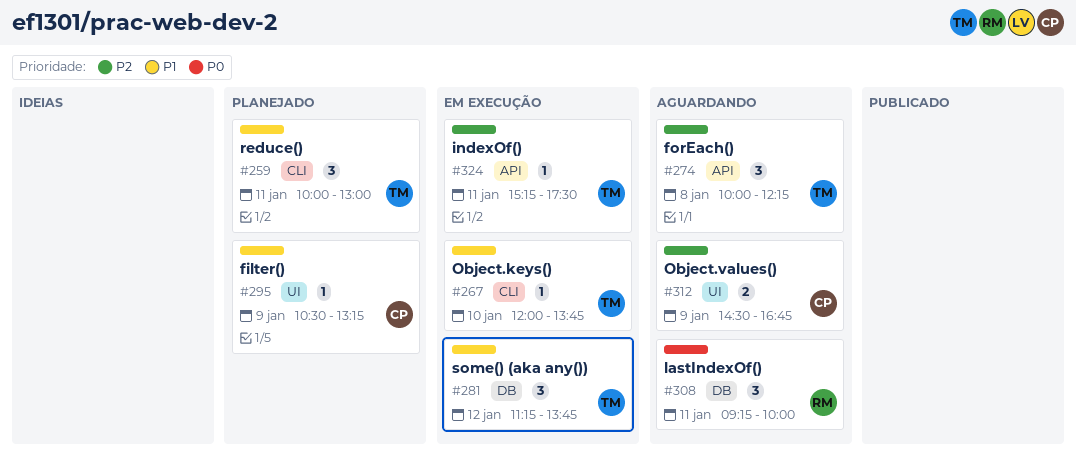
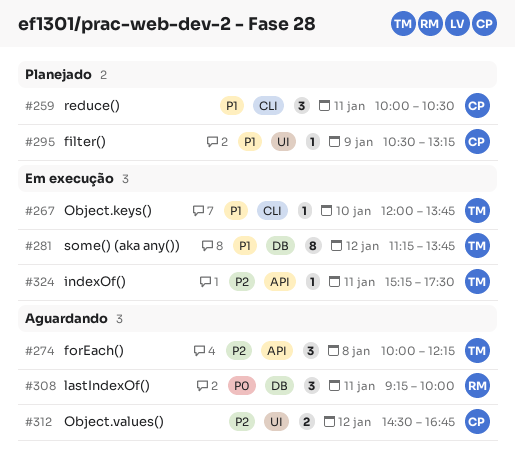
#259, owner: TM -> CP
#259, ends: 13:00 -> 10:30
#281, estimate: 3 -> 8
#312, day: Jan 9 -> Jan 12

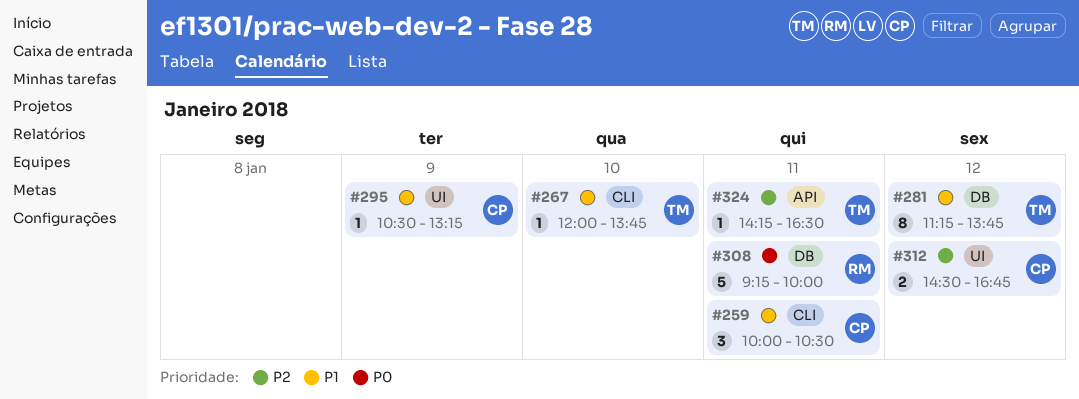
#274: present -> none
#308, estimate: 3 -> 5
#324, begins: 15:15 -> 14:15
#324, ends: 17:30 -> 16:30

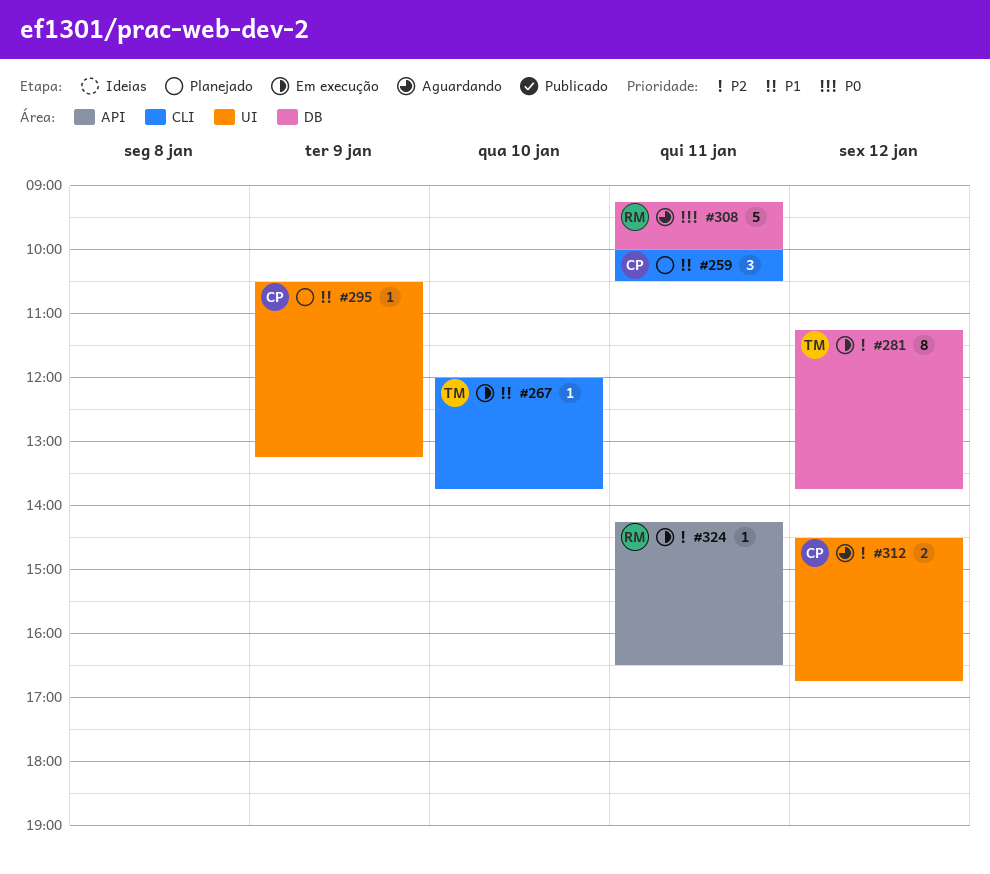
#281, priority: P1 -> P2
#324, owner: TM -> RM

